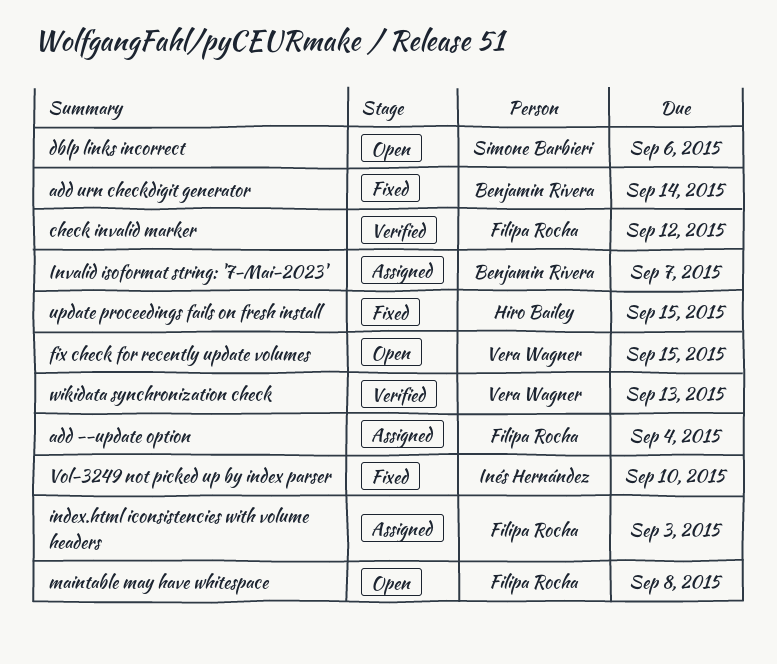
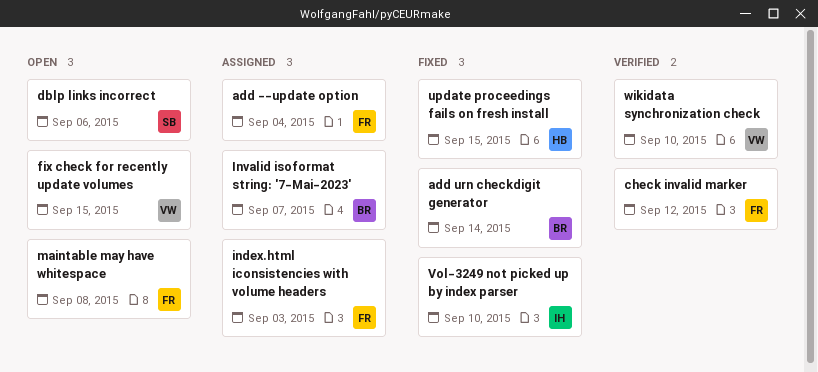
wikidata synchronization check, due: Sep 13 -> Sep 10

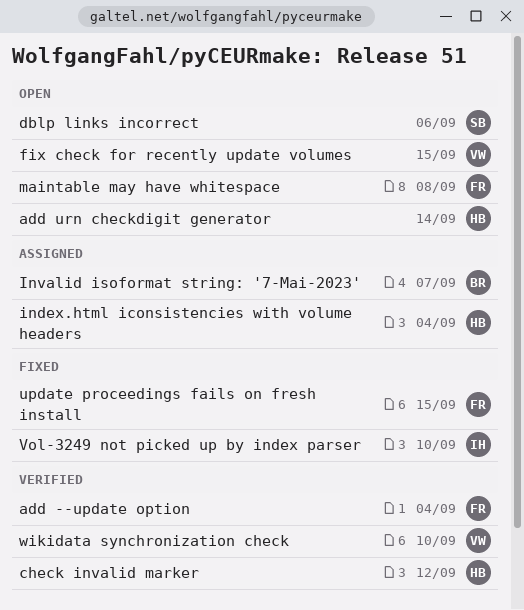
add --update option, status: Assigned -> Verified
add urn checkdigit generator, status: Fixed -> Open
add urn checkdigit generator, owner: BR -> HB
check invalid marker, owner: FR -> HB
index.html iconsistencies with volume headers, owner: FR -> HB
index.html iconsistencies with volume headers, due: Sep 3 -> Sep 4
update proceedings fails on fresh install, owner: HB -> FR

